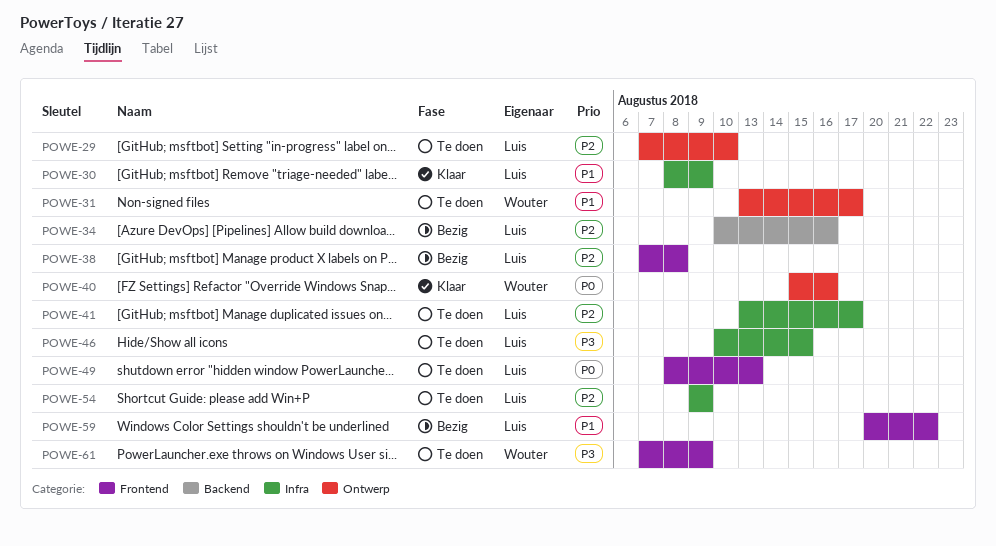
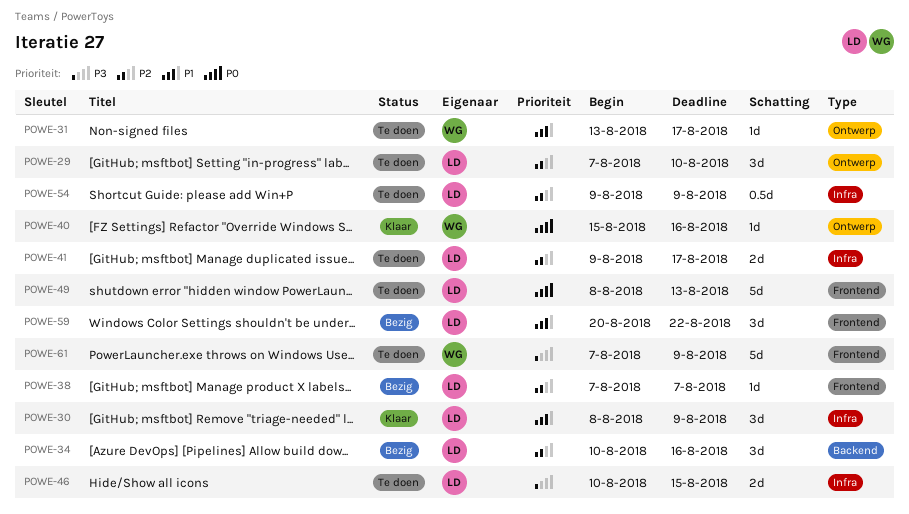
POWE-38, due: Aug 8 -> Aug 7
POWE-41, start: Aug 13 -> Aug 9

